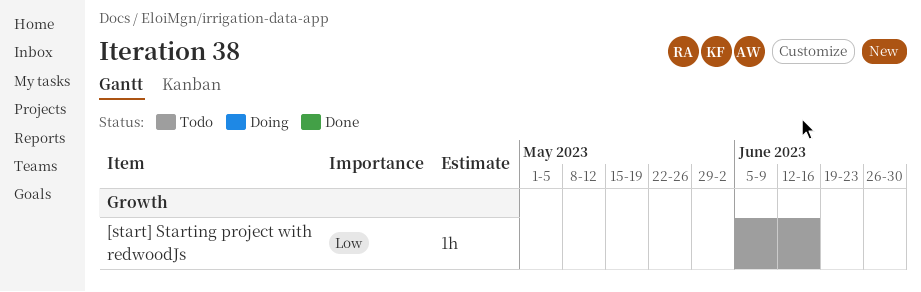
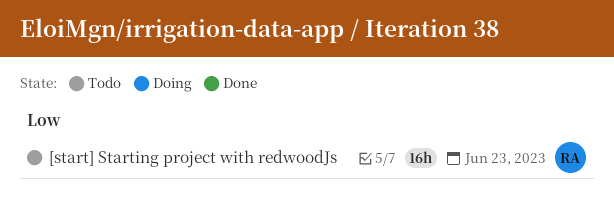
[start] Starting project with redwoodJs, estimate: 1h -> 16h
[start] Starting project with redwoodJs, due: Jun 16 -> Jun 23

